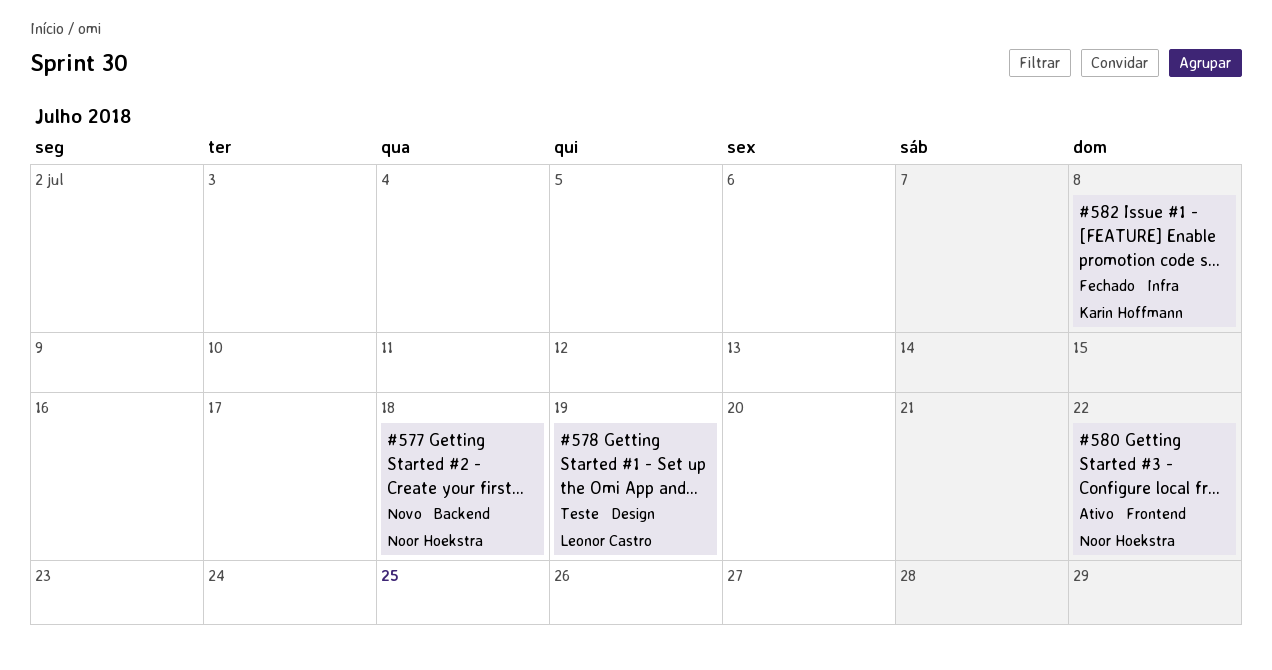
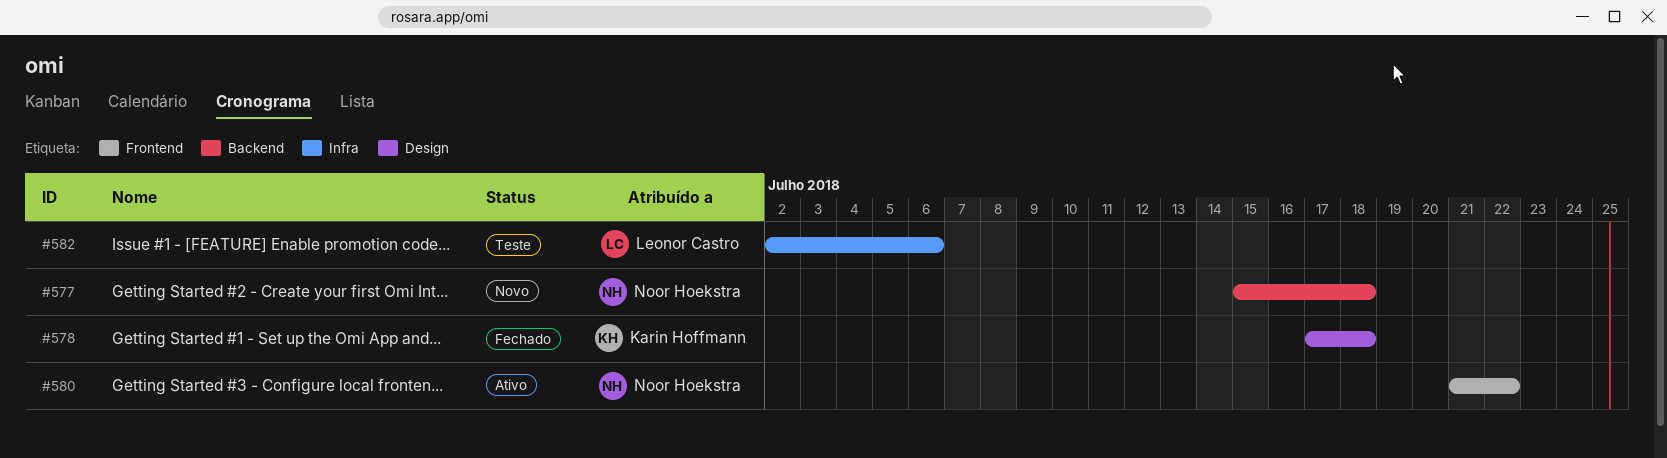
#578, status: Teste -> Fechado
#578, owner: Leonor Castro -> Karin Hoffmann
#578, due: Jul 19 -> Jul 18
#582, status: Fechado -> Teste
#582, owner: Karin Hoffmann -> Leonor Castro
#582, due: Jul 8 -> Jul 6

